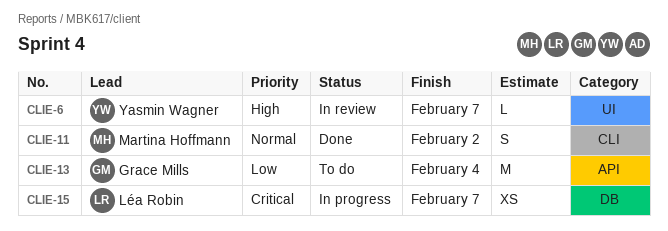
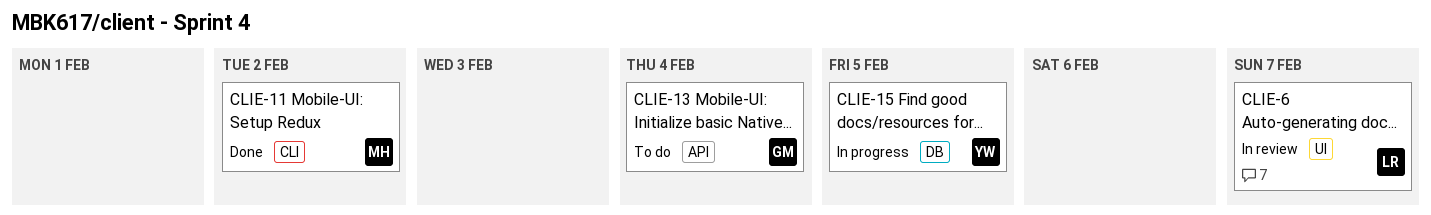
CLIE-6, owner: Yasmin Wagner -> Léa Robin
CLIE-15, owner: Léa Robin -> Yasmin Wagner
CLIE-15, due: Feb 7 -> Feb 5

